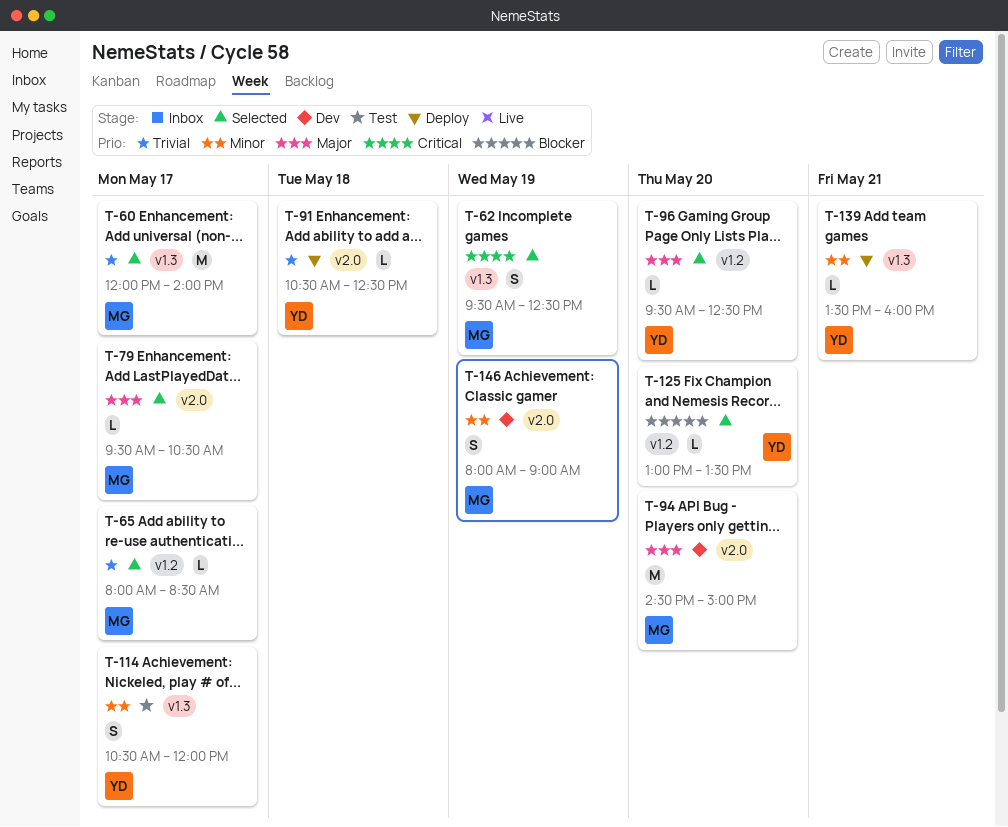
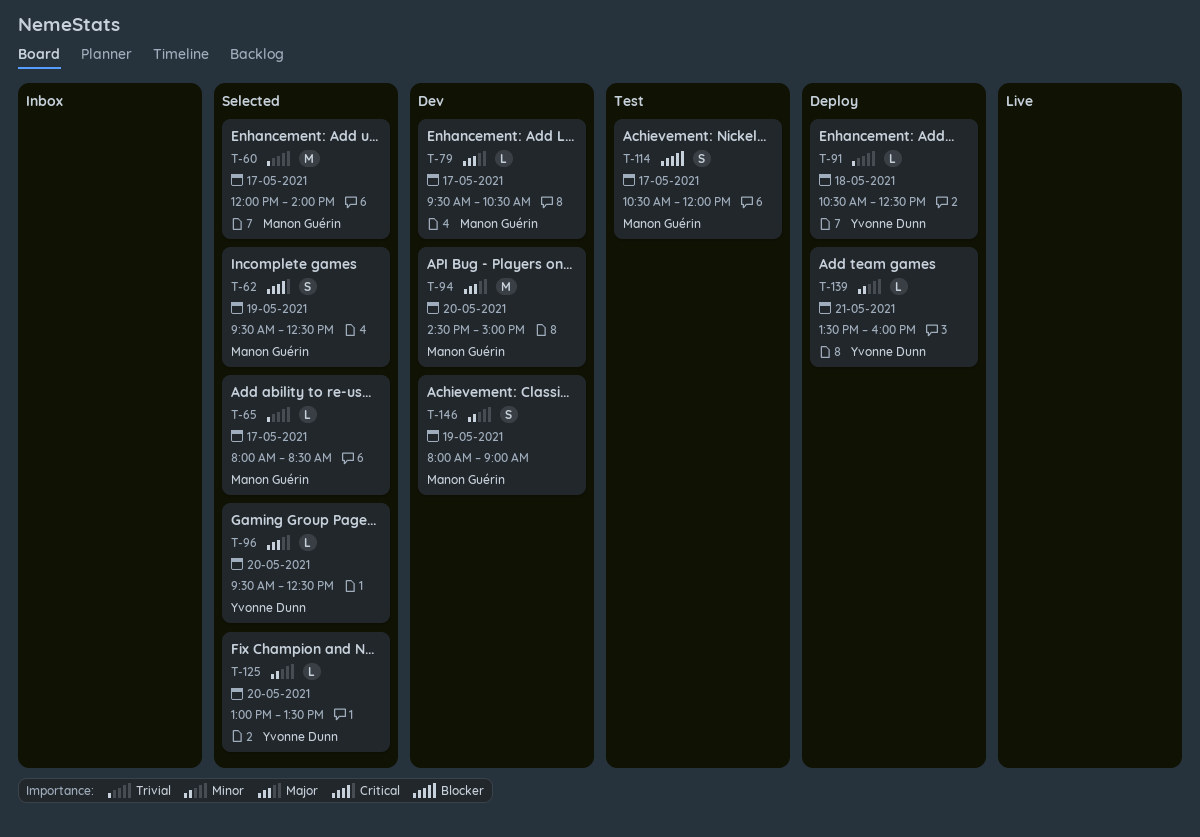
T-79, status: Selected -> Dev
T-114, owner: Yvonne Dunn -> Manon Guérin
T-114, priority: Minor -> Blocker
T-125, priority: Blocker -> Minor

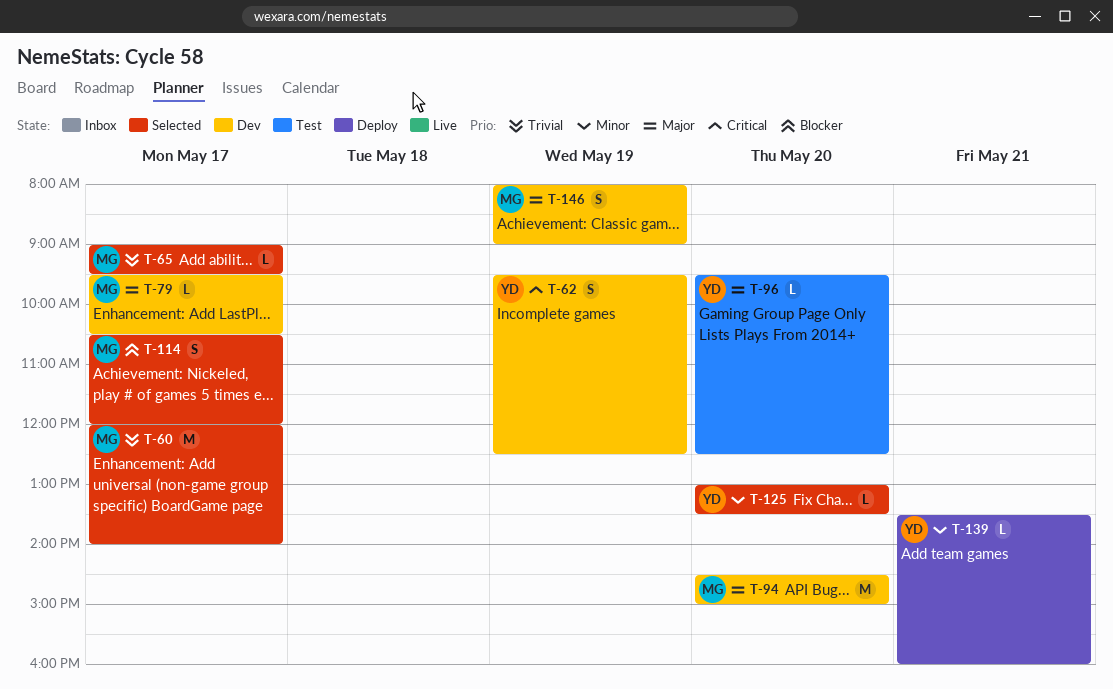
T-62, status: Selected -> Dev
T-62, owner: Manon Guérin -> Yvonne Dunn
T-65, begins: 08:00 -> 09:00
T-65, ends: 08:30 -> 09:30
T-91: present -> none
T-96, status: Selected -> Test
T-114, status: Test -> Selected
T-146, priority: Minor -> Major

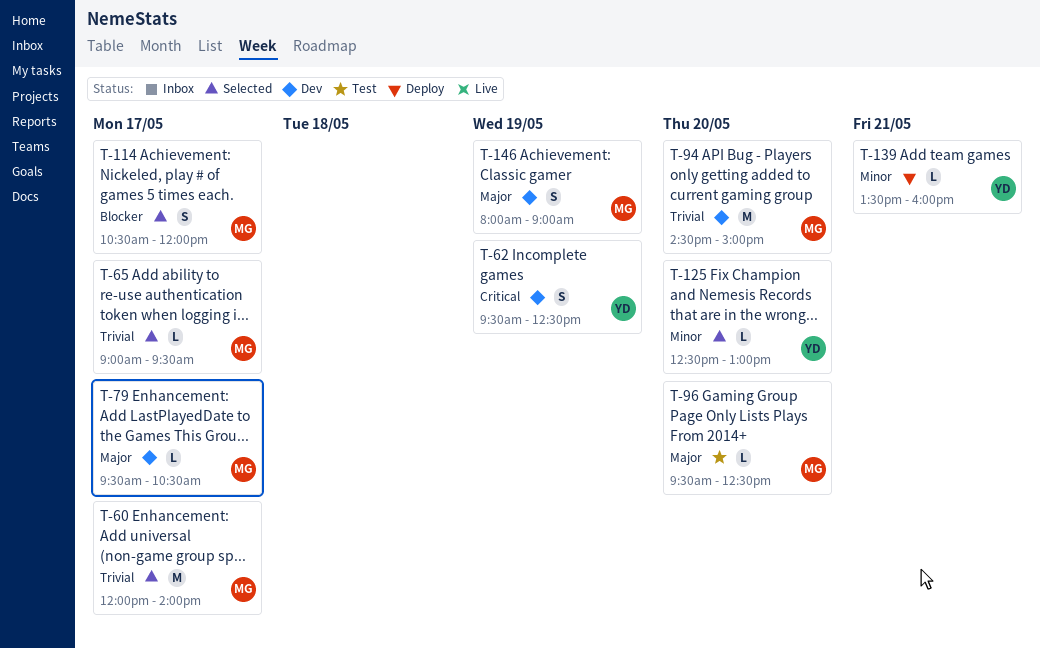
T-94, priority: Major -> Trivial
T-96, owner: YD -> MG
T-125, begins: 13:00 -> 12:30
T-125, ends: 13:30 -> 13:00

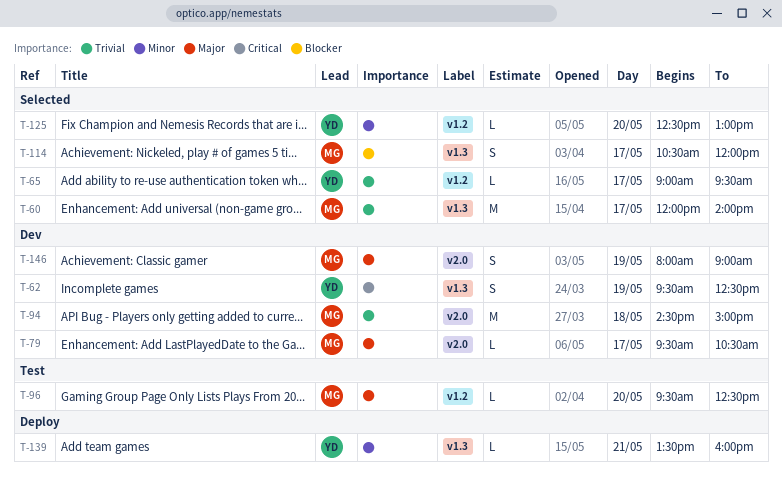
T-65, owner: MG -> YD
T-94, day: May 20 -> May 18

